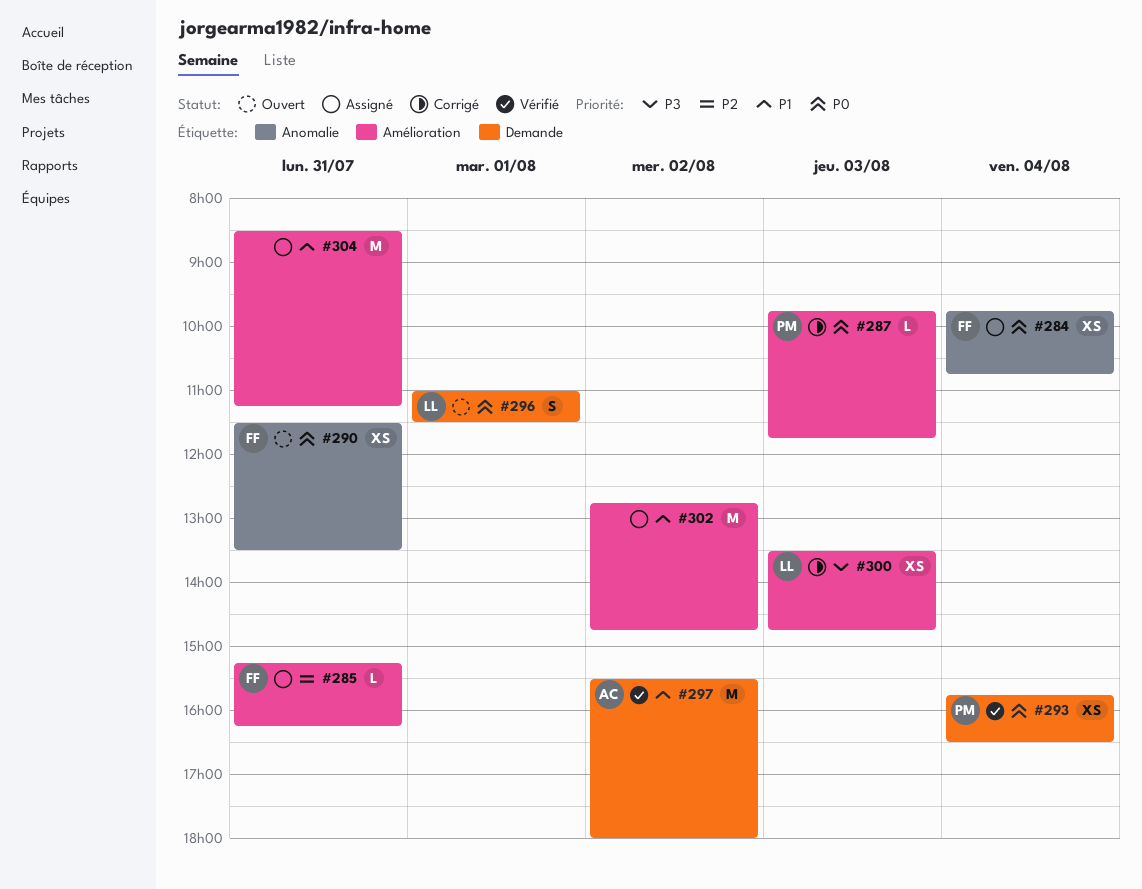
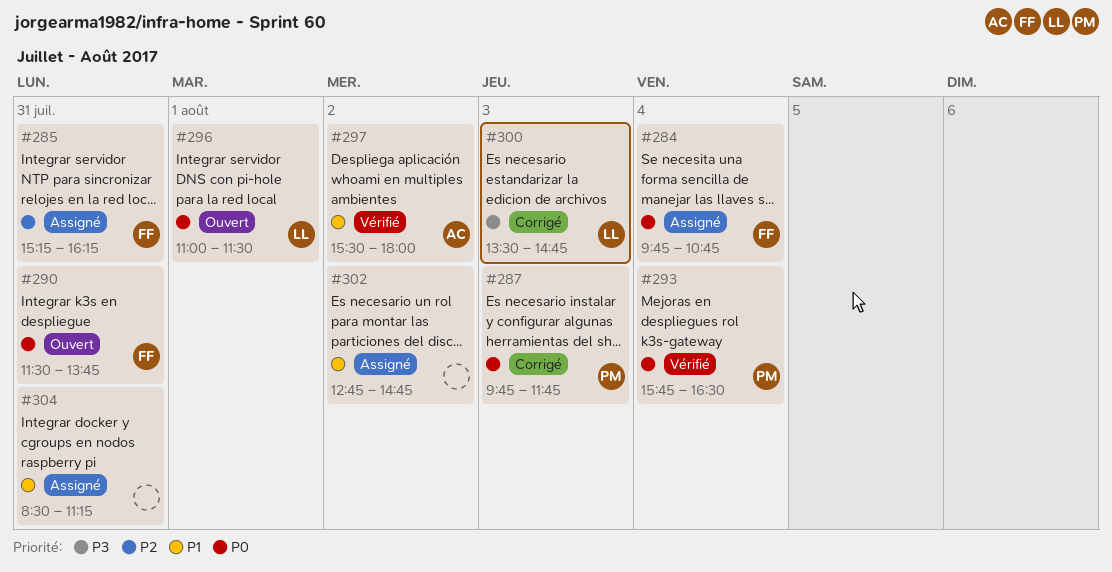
#290, ends: 13:30 -> 13:45

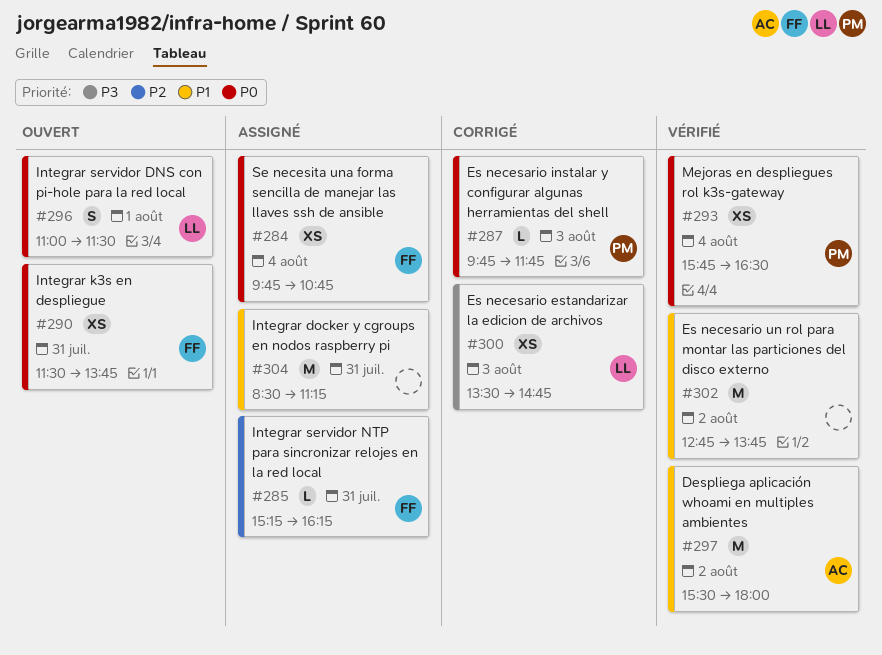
#302, status: Assigné -> Vérifié
#302, ends: 14:45 -> 13:45

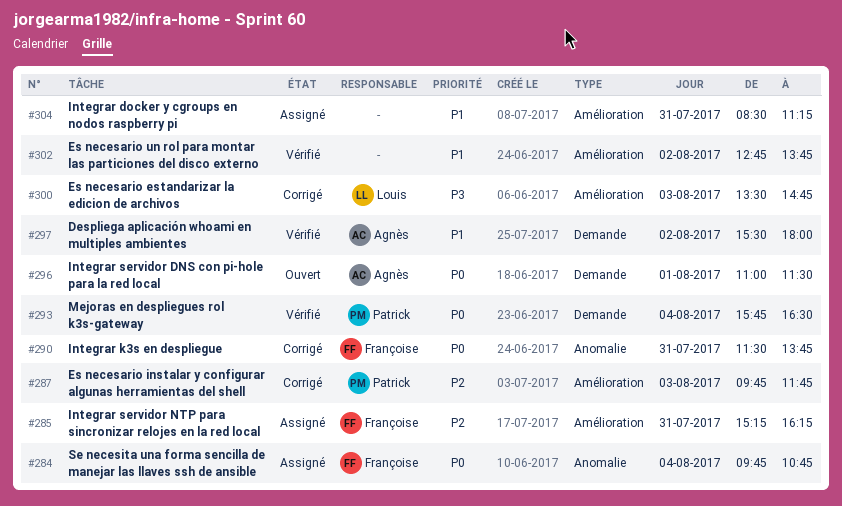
#287, priority: P0 -> P2
#290, status: Ouvert -> Corrigé
#296, owner: Louis -> Agnès

